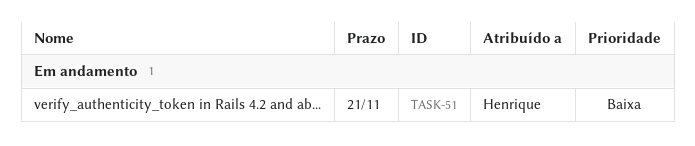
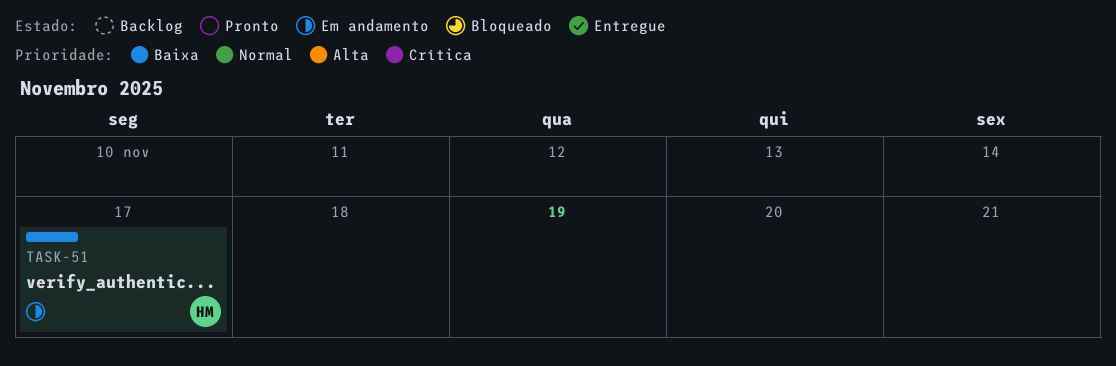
TASK-51, due: Nov 21 -> Nov 17

